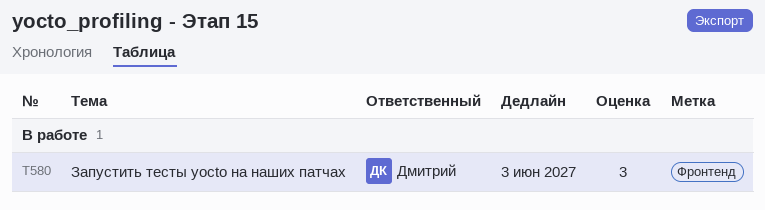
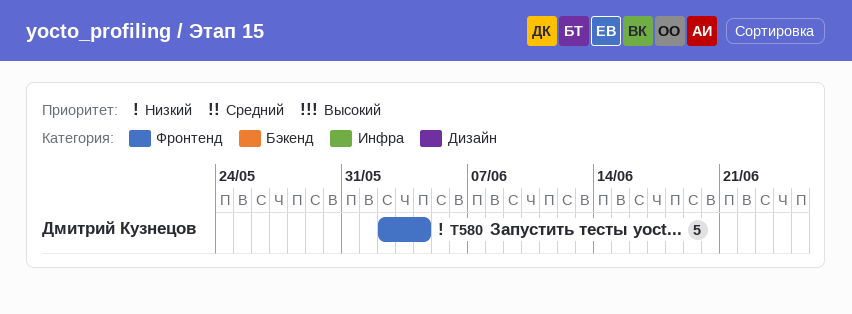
T580, estimate: 3 -> 5
T580, due: Jun 3 -> Jun 4

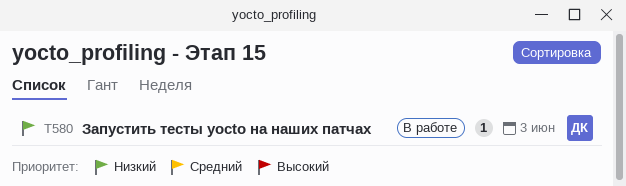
T580, estimate: 5 -> 1
T580, due: Jun 4 -> Jun 3

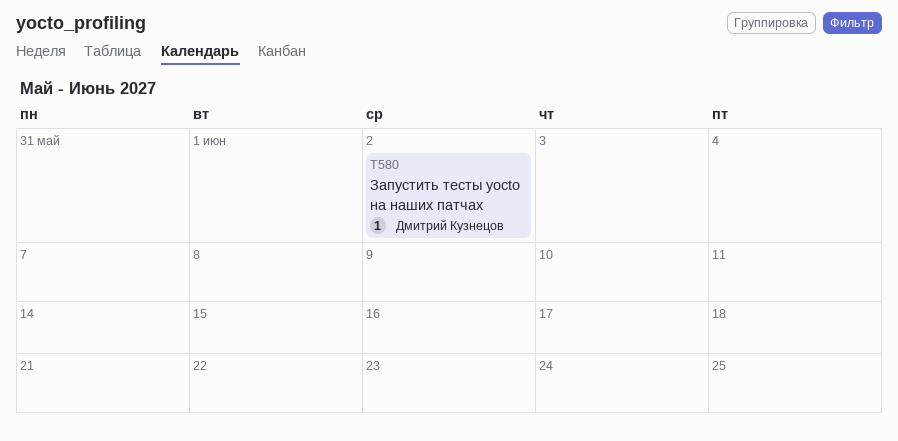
T580, due: Jun 3 -> Jun 2

